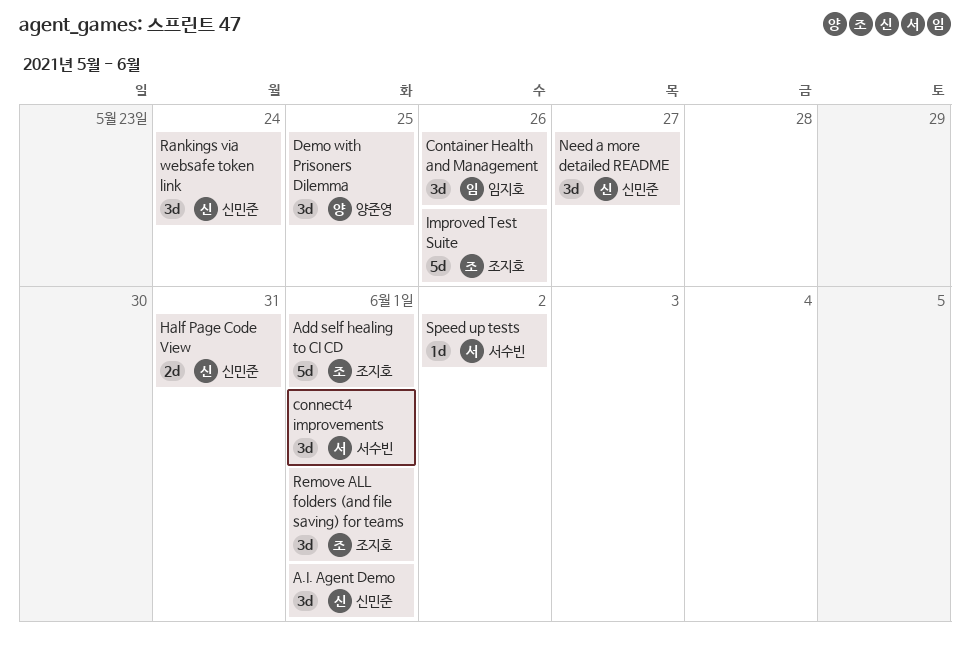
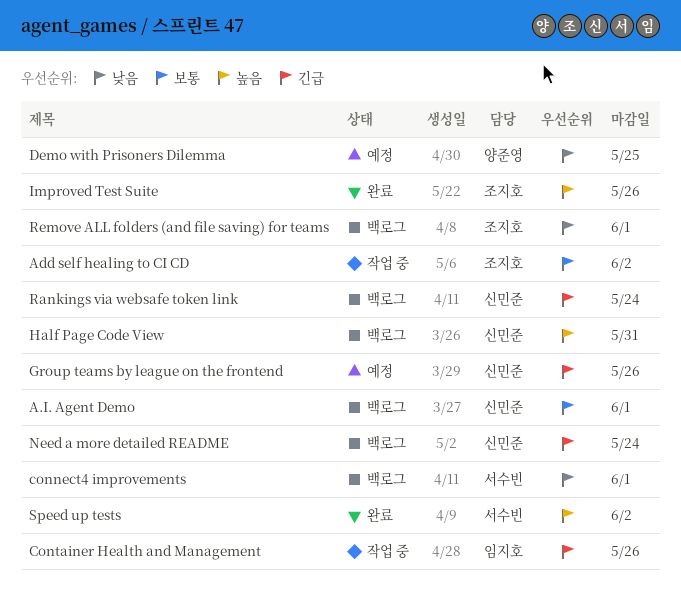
Add self healing to CI CD, due: Jun 1 -> Jun 2
Group teams by league on the frontend: none -> present
Need a more detailed README, due: May 27 -> May 24

